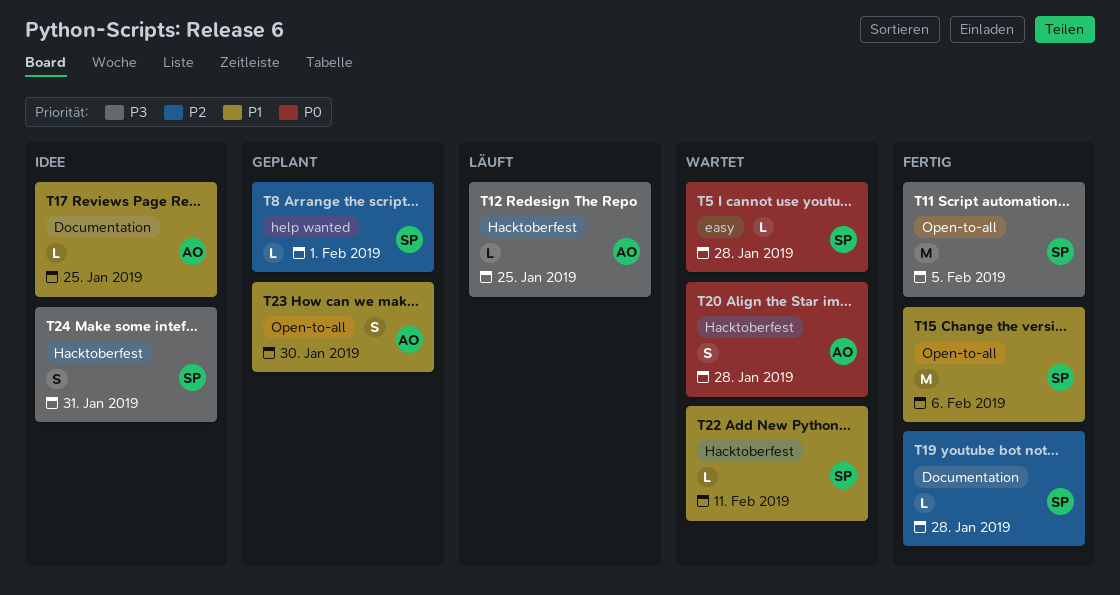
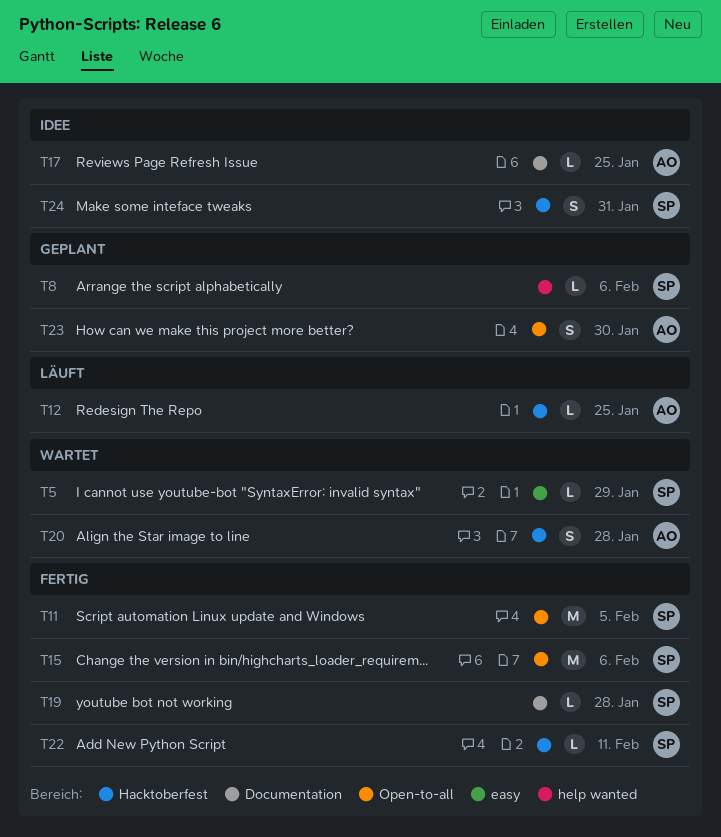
T5, due: Jan 28 -> Jan 29
T8, due: Feb 1 -> Feb 6
T22, status: Wartet -> Fertig

